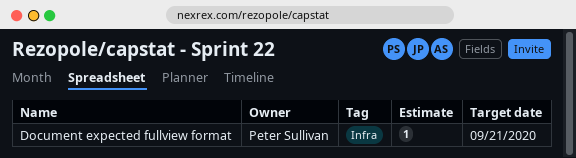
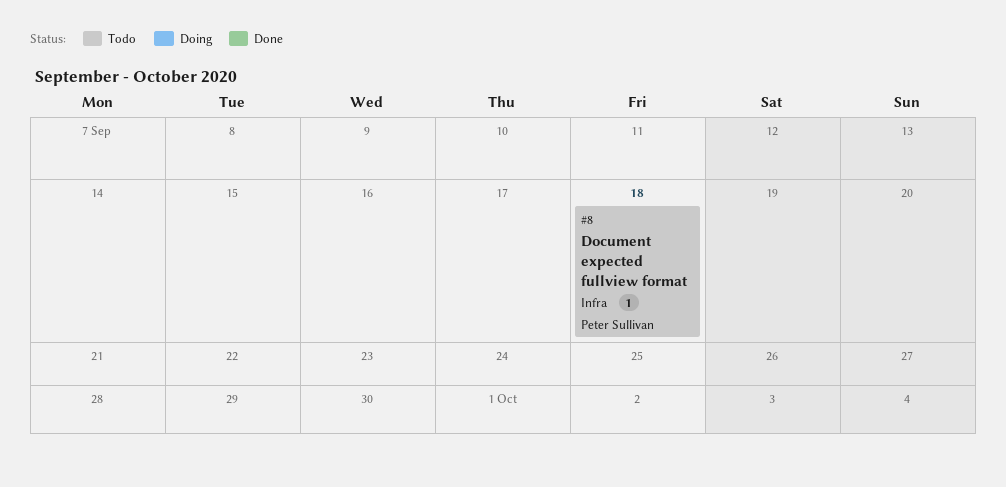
Document expected fullview format, due: Sep 21 -> Sep 18

